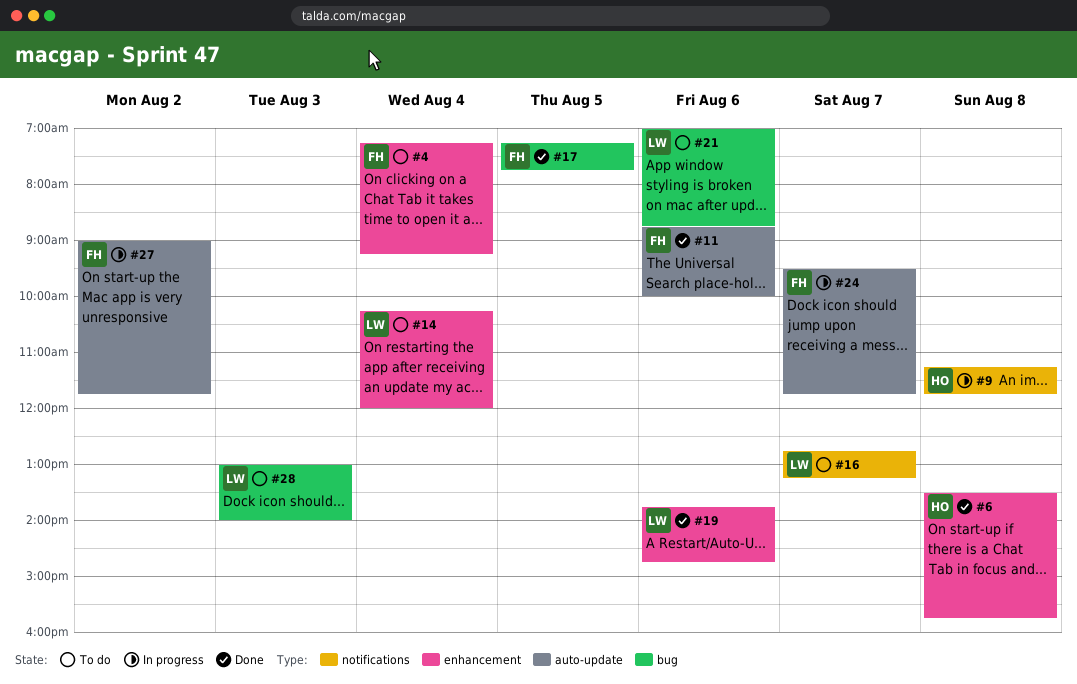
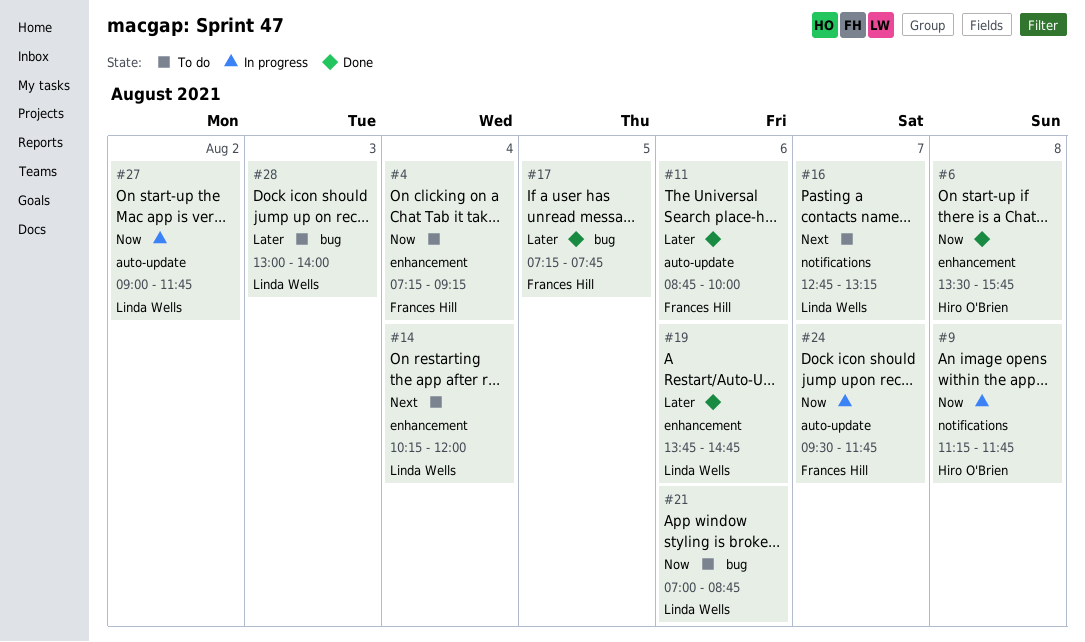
#27, owner: Frances Hill -> Linda Wells

